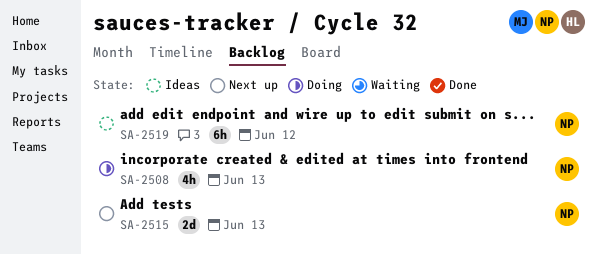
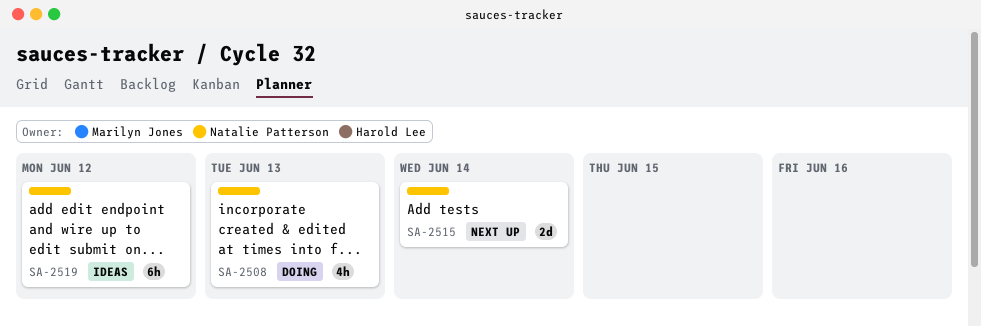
SA-2515, due: Jun 13 -> Jun 14

